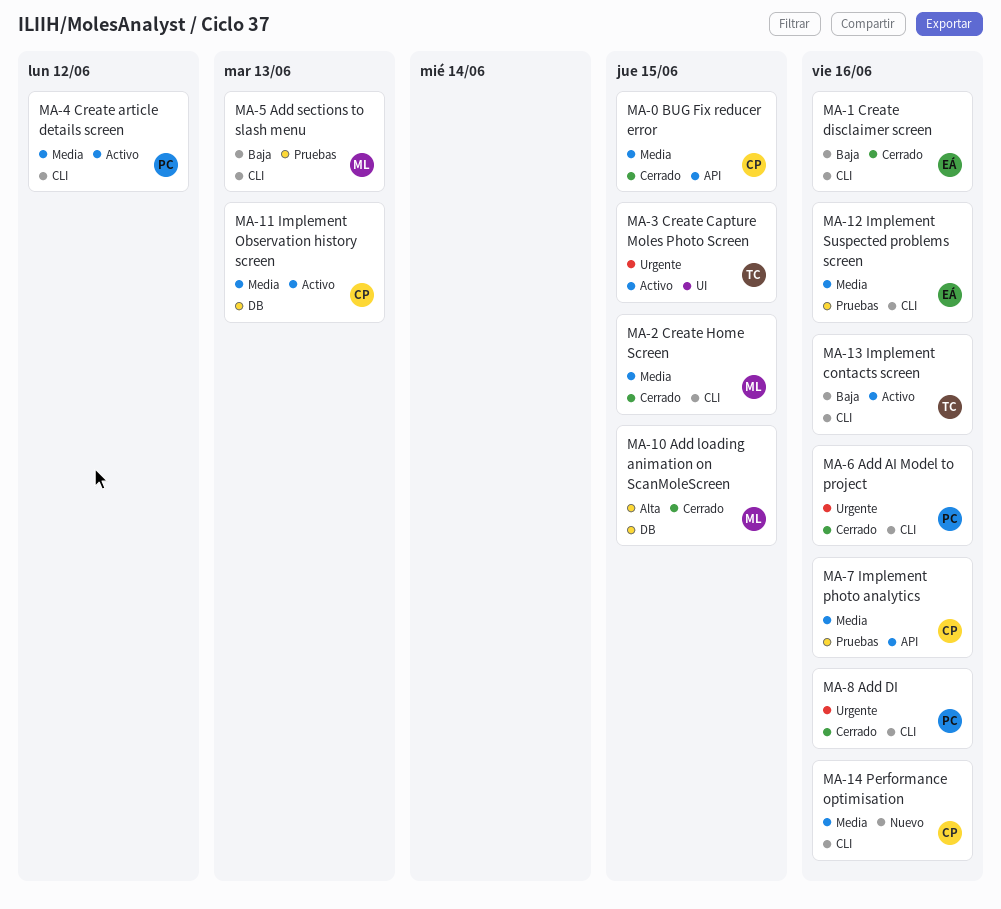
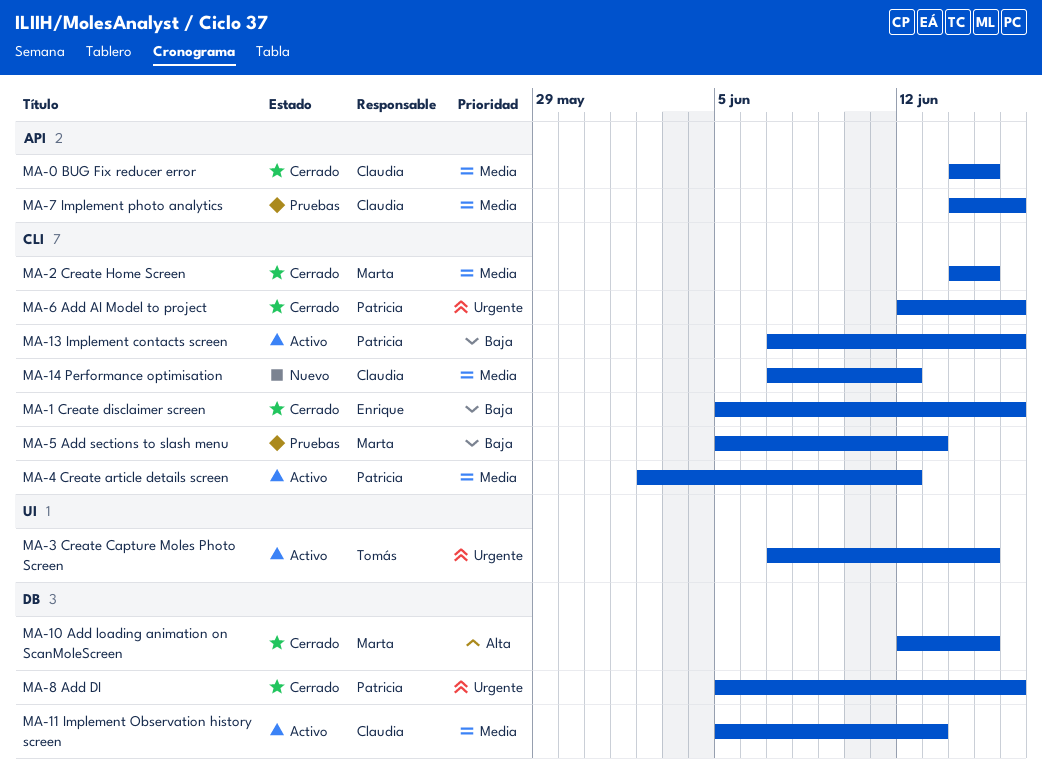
MA-12 Implement Suspected problems screen: present -> none
MA-13 Implement contacts screen, owner: Tomás -> Patricia
MA-14 Performance optimisation, due: Jun 16 -> Jun 12
MA-8 Add DI, label: CLI -> DB

